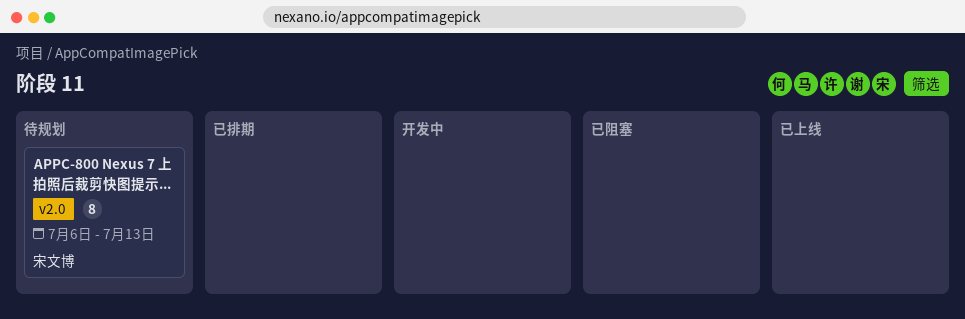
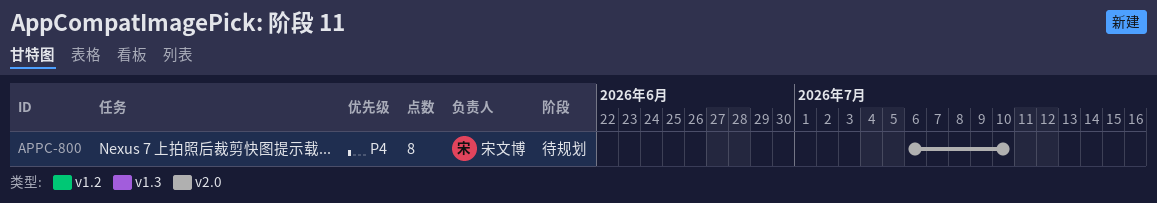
APPC-800, due: Jul 13 -> Jul 10

